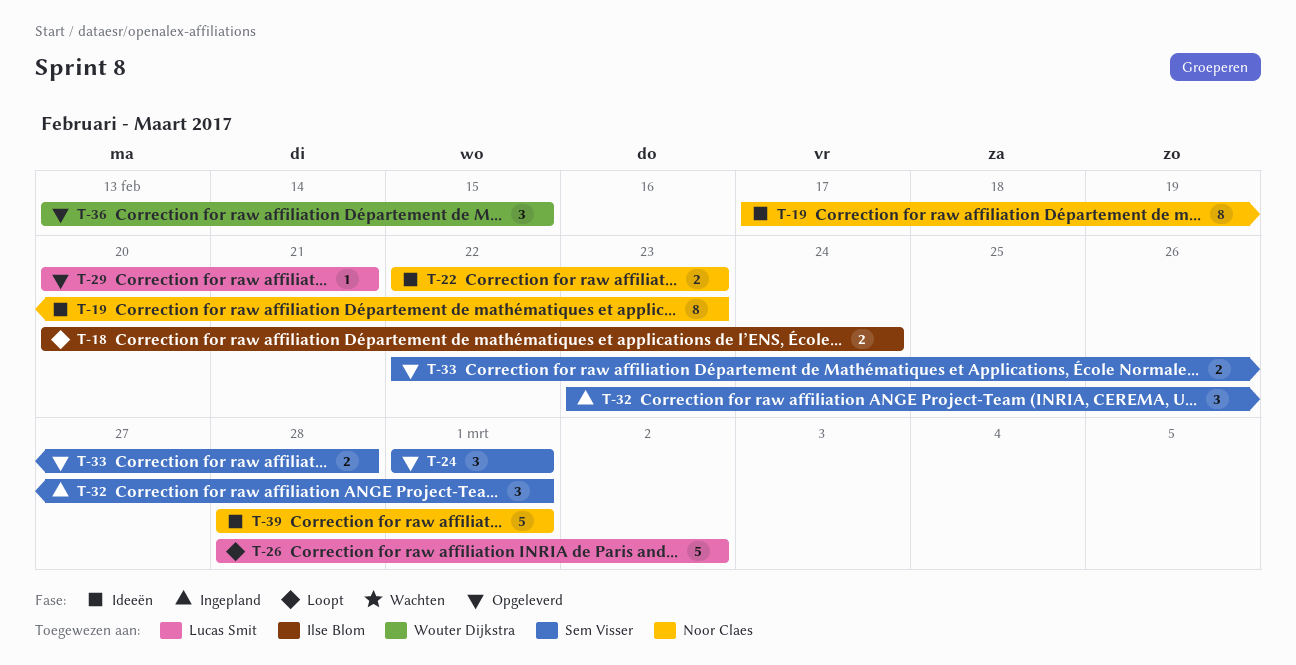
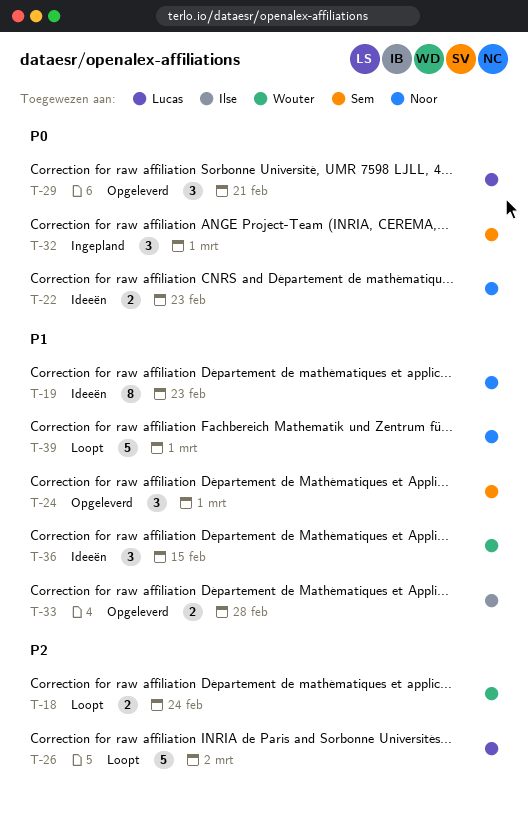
T-18, owner: Ilse Blom -> Wouter Dijkstra
T-29, estimate: 1 -> 3
T-33, owner: Sem Visser -> Ilse Blom
T-36, status: Opgeleverd -> Ideeën
T-39, status: Ideeën -> Loopt

